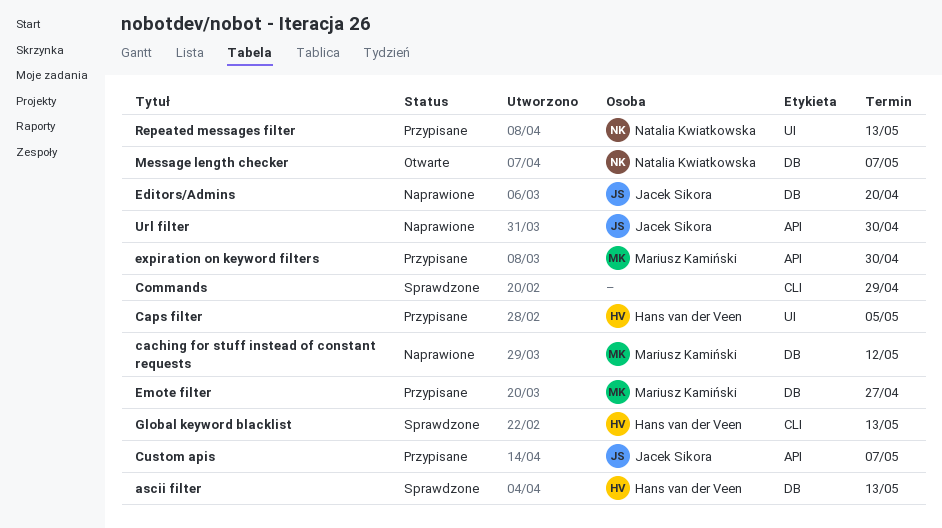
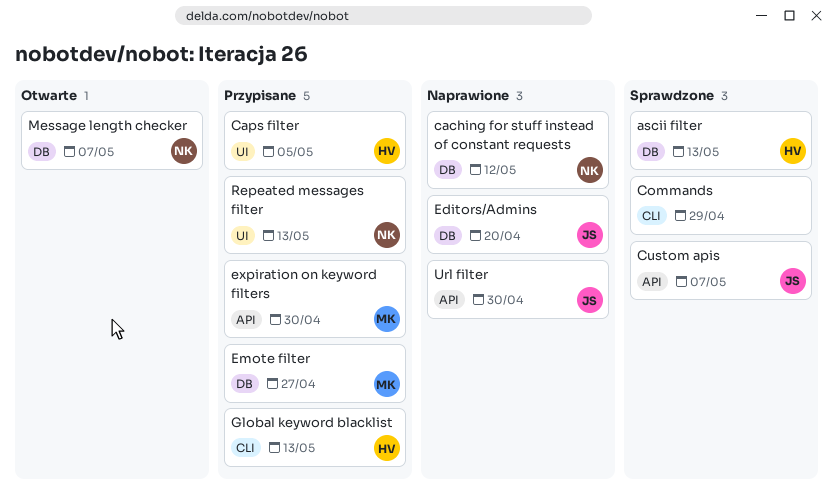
caching for stuff instead of constant requests, owner: Mariusz Kamiński -> Natalia Kwiatkowska
Custom apis, status: Przypisane -> Sprawdzone
Global keyword blacklist, status: Sprawdzone -> Przypisane

